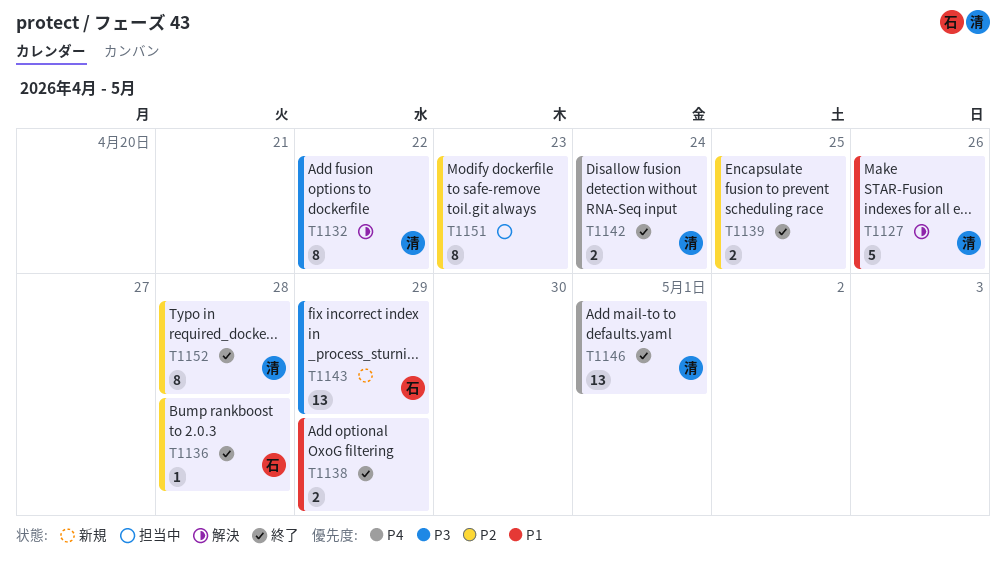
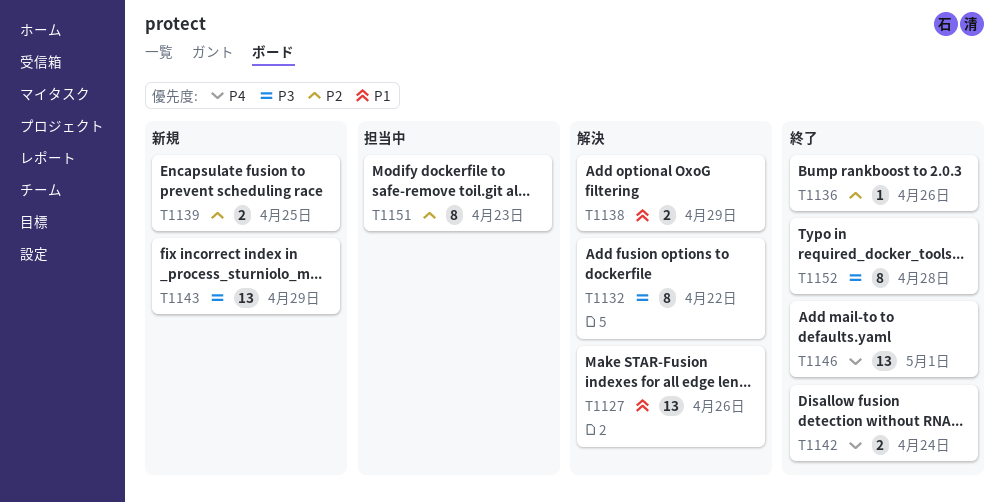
T1127, estimate: 5 -> 13
T1136, due: Apr 28 -> Apr 26
T1138, status: 終了 -> 解決
T1139, status: 終了 -> 新規
T1152, priority: P2 -> P3

